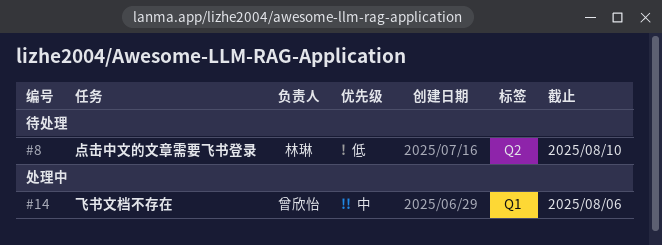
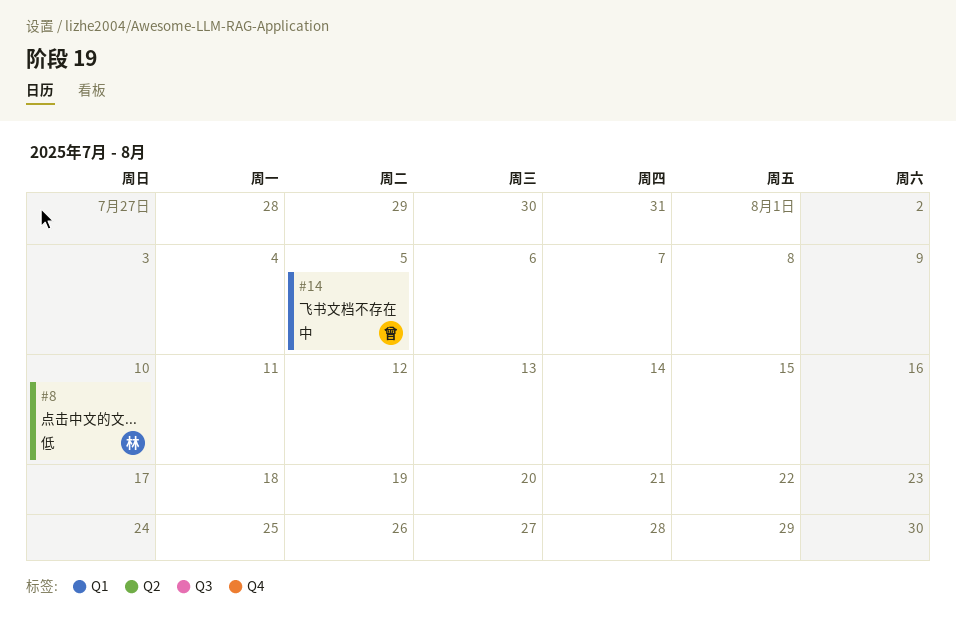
#14, due: Aug 6 -> Aug 5

